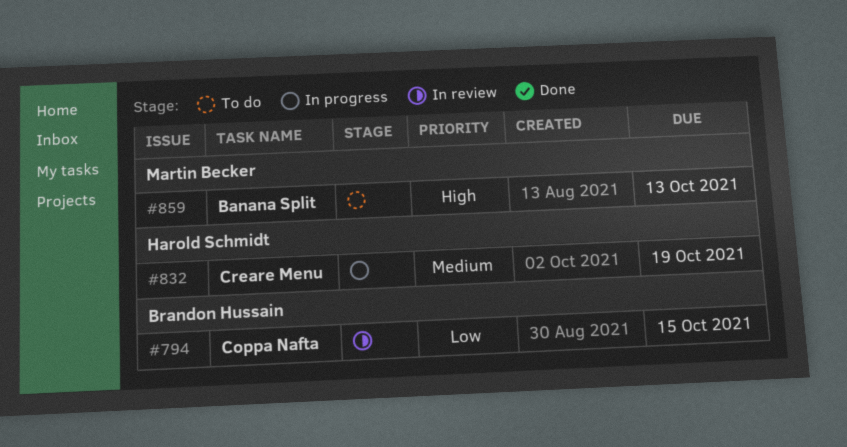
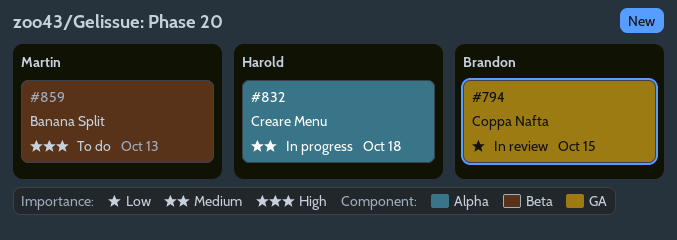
#832, due: Oct 19 -> Oct 18

